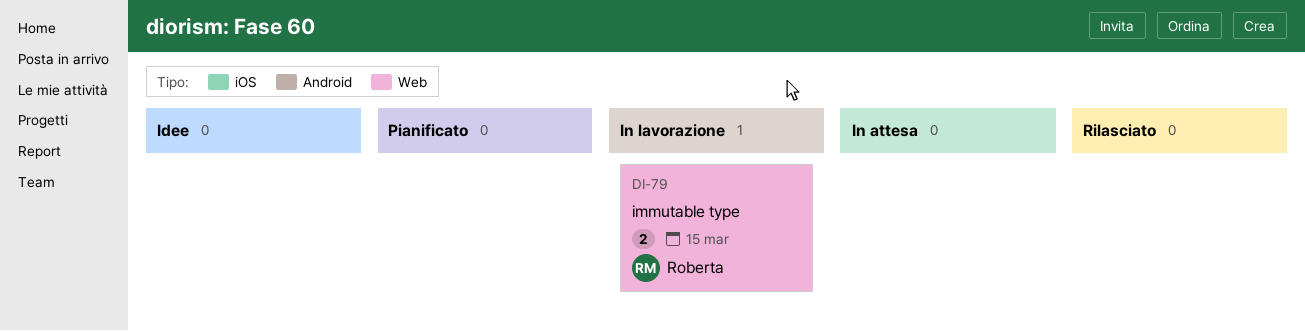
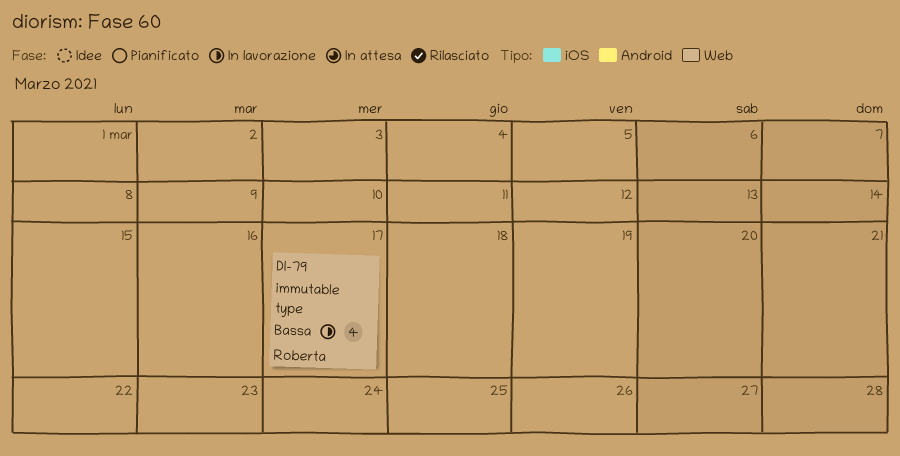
DI-79, estimate: 2 -> 4
DI-79, due: Mar 15 -> Mar 17

